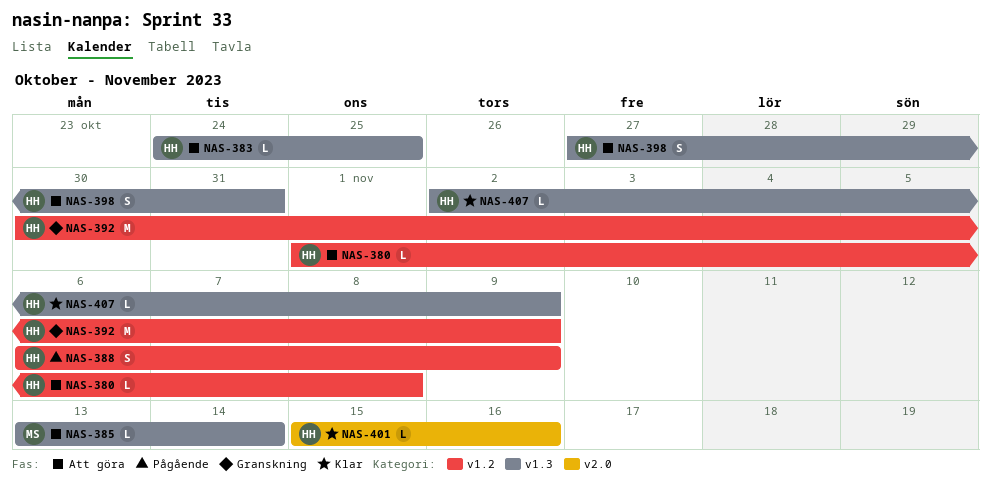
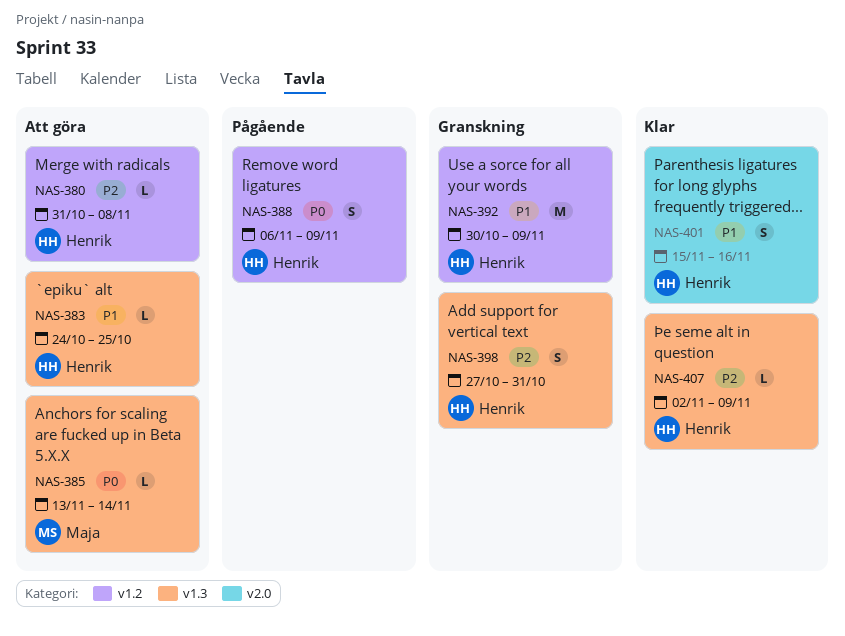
NAS-380, start: Nov 1 -> Oct 31
NAS-398, status: Att göra -> Granskning
NAS-401, estimate: L -> S

